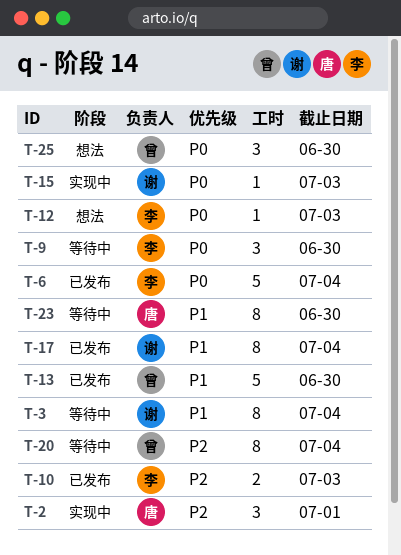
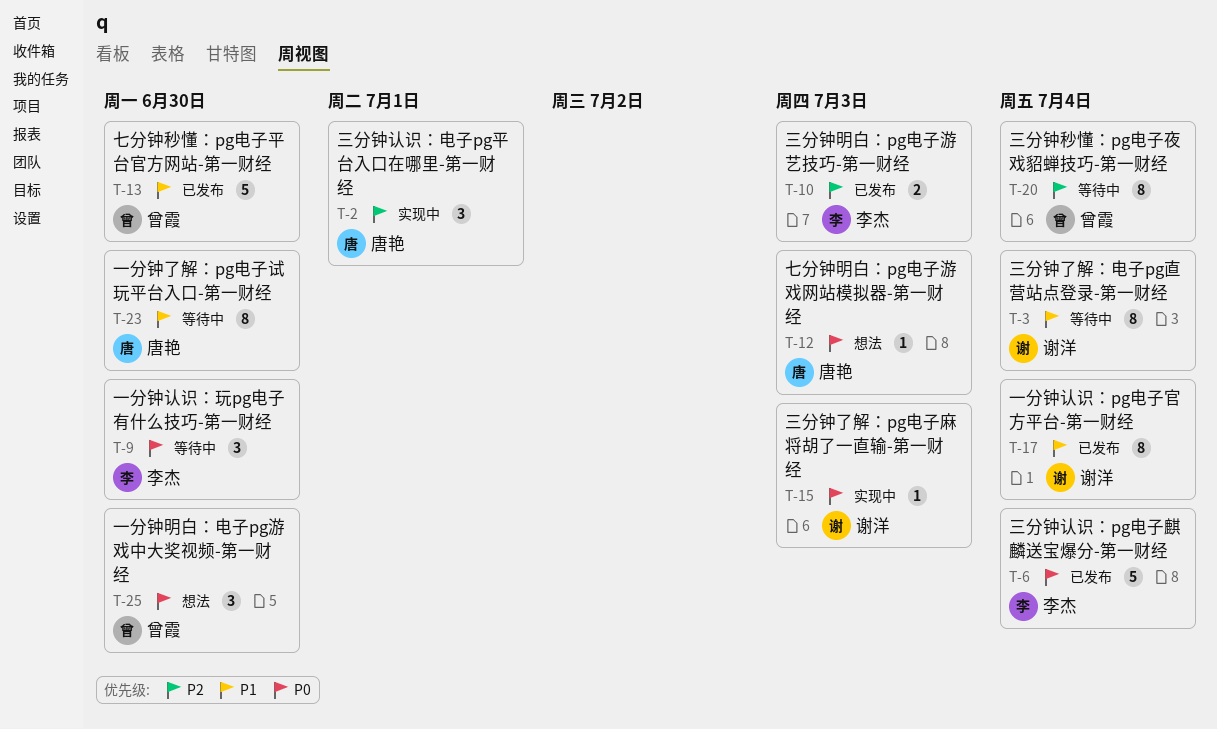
T-12, owner: 李杰 -> 唐艳

